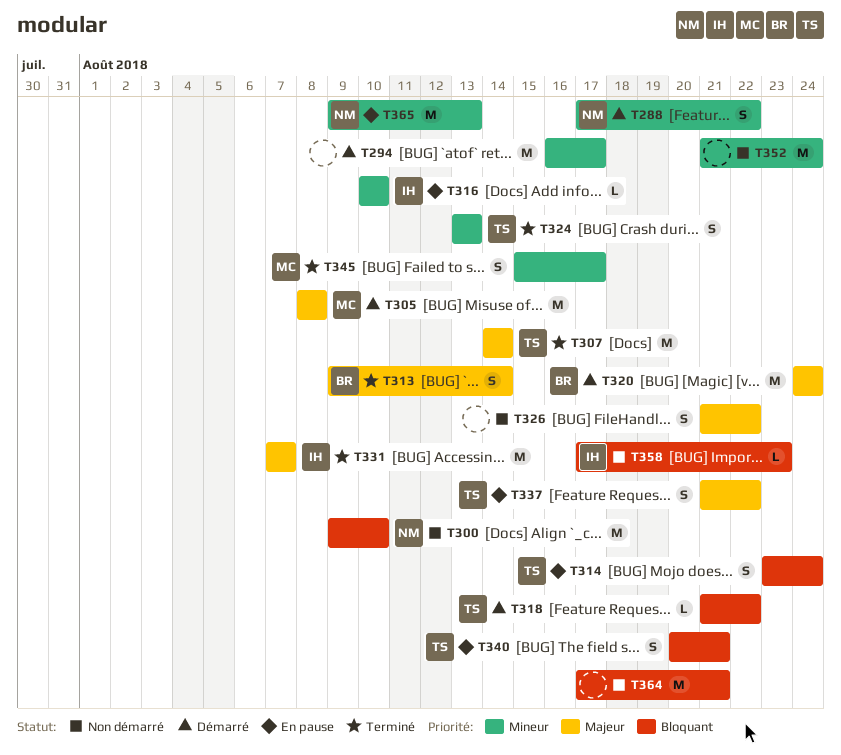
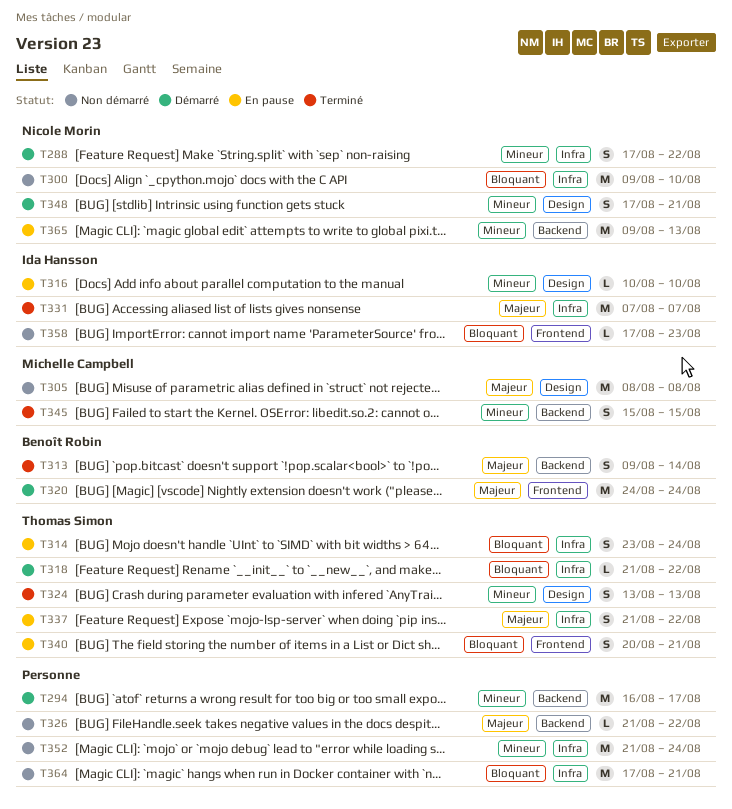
T305, status: Démarré -> Non démarré
T307: present -> none
T326, estimate: S -> L
T345, due: Aug 17 -> Aug 15
T348: none -> present

